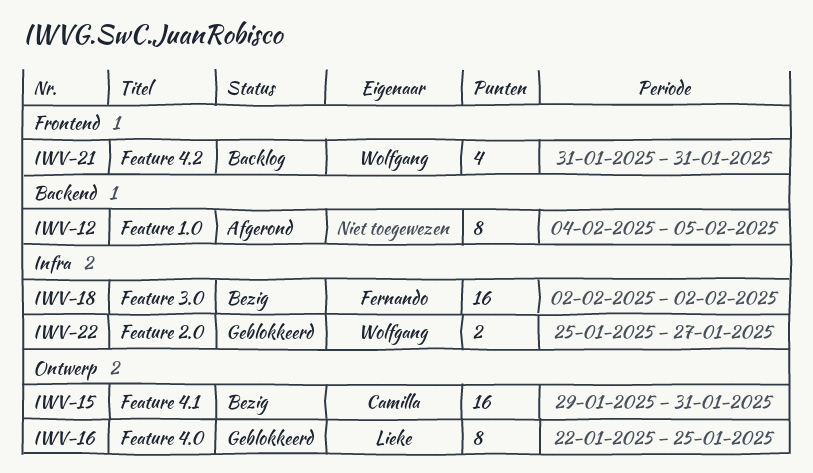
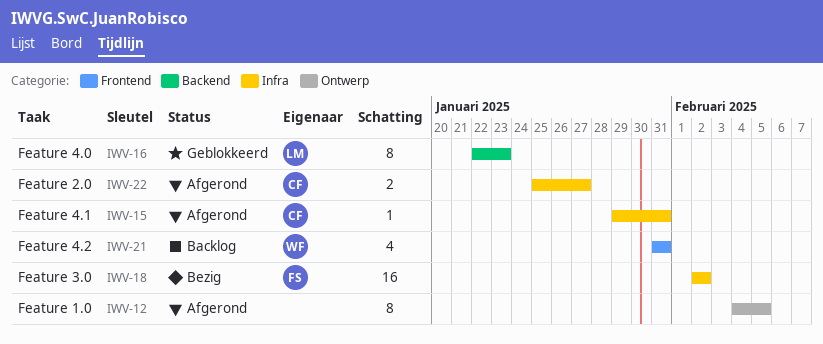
IWV-12, label: Backend -> Ontwerp
IWV-15, status: Bezig -> Afgerond
IWV-15, label: Ontwerp -> Infra
IWV-15, estimate: 16 -> 1
IWV-16, label: Ontwerp -> Backend
IWV-16, due: Jan 25 -> Jan 23
IWV-22, status: Geblokkeerd -> Afgerond
IWV-22, owner: Wolfgang -> Camilla

